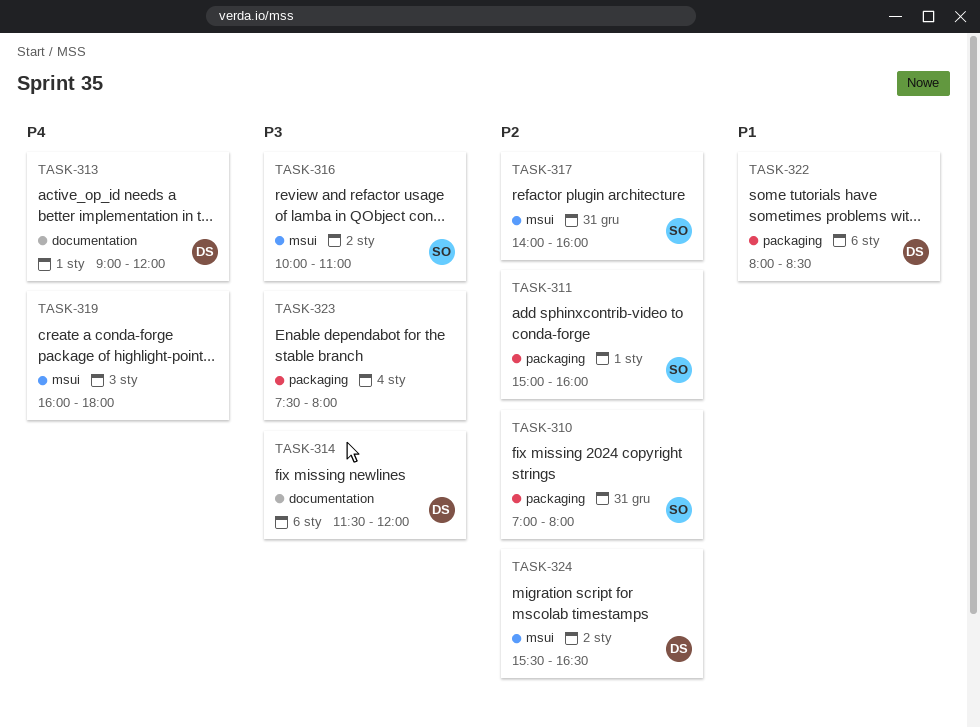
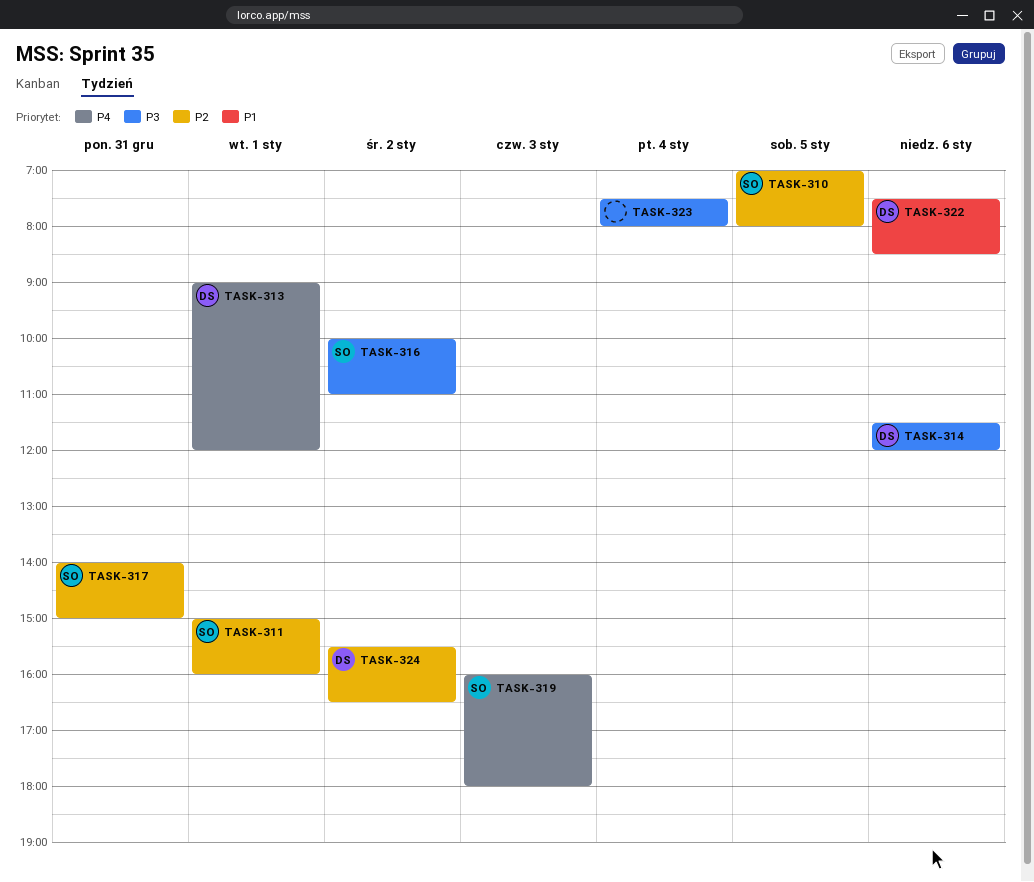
TASK-310, day: Dec 31 -> Jan 5
TASK-317, ends: 16:00 -> 15:00
TASK-319, owner: none -> SO
TASK-322, begins: 08:00 -> 07:30

